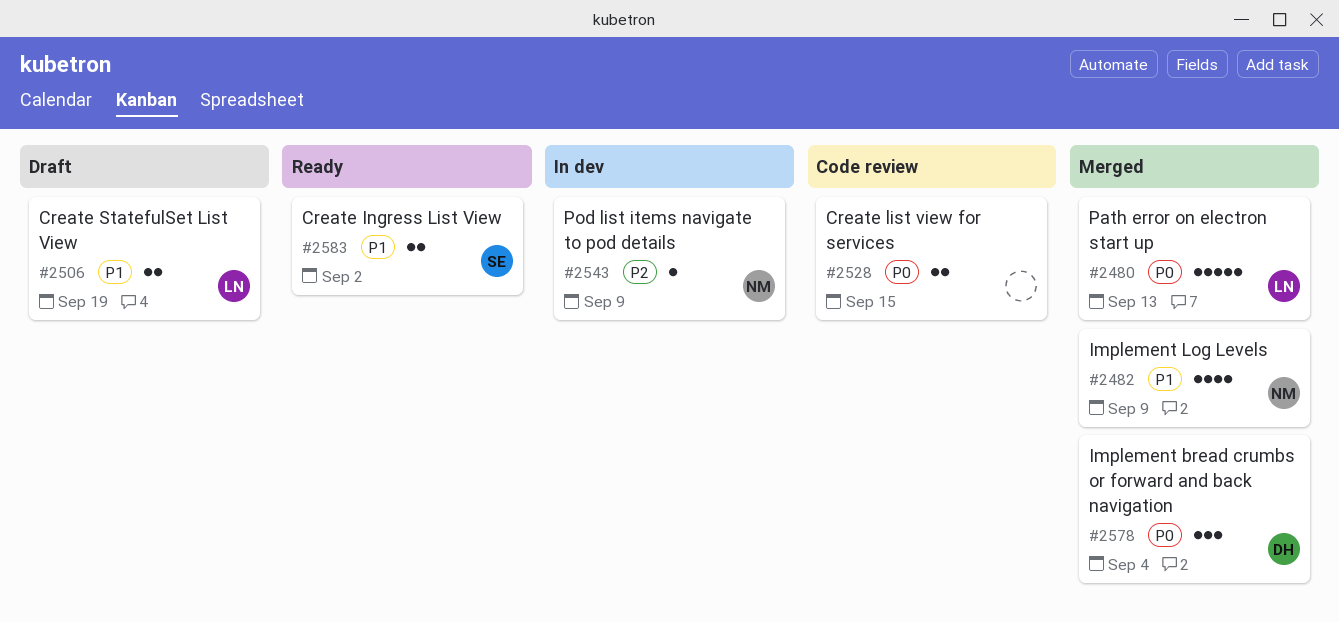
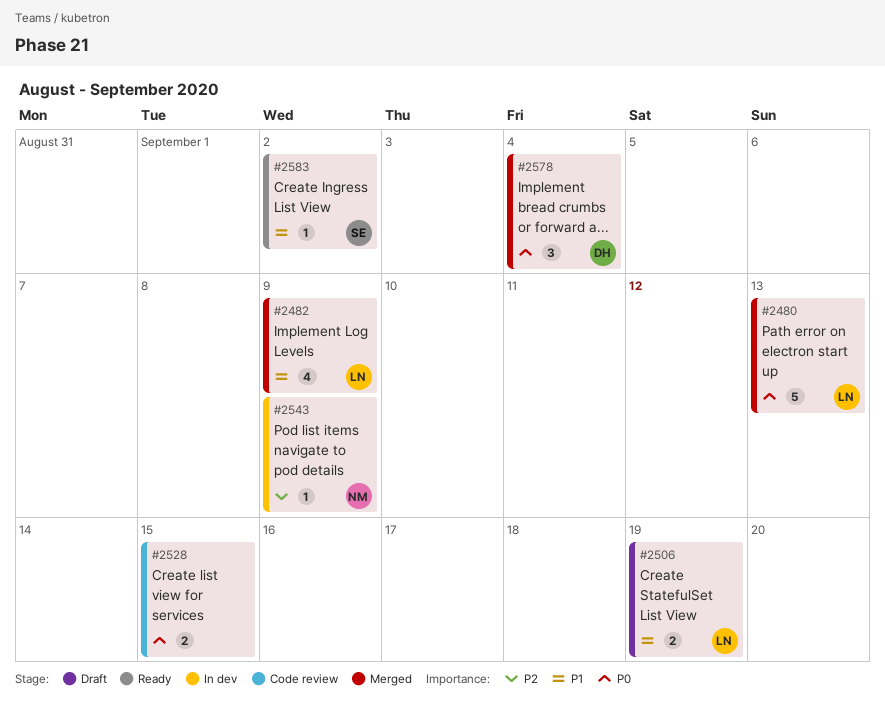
#2482, owner: NM -> LN
#2583, estimate: 2 -> 1

